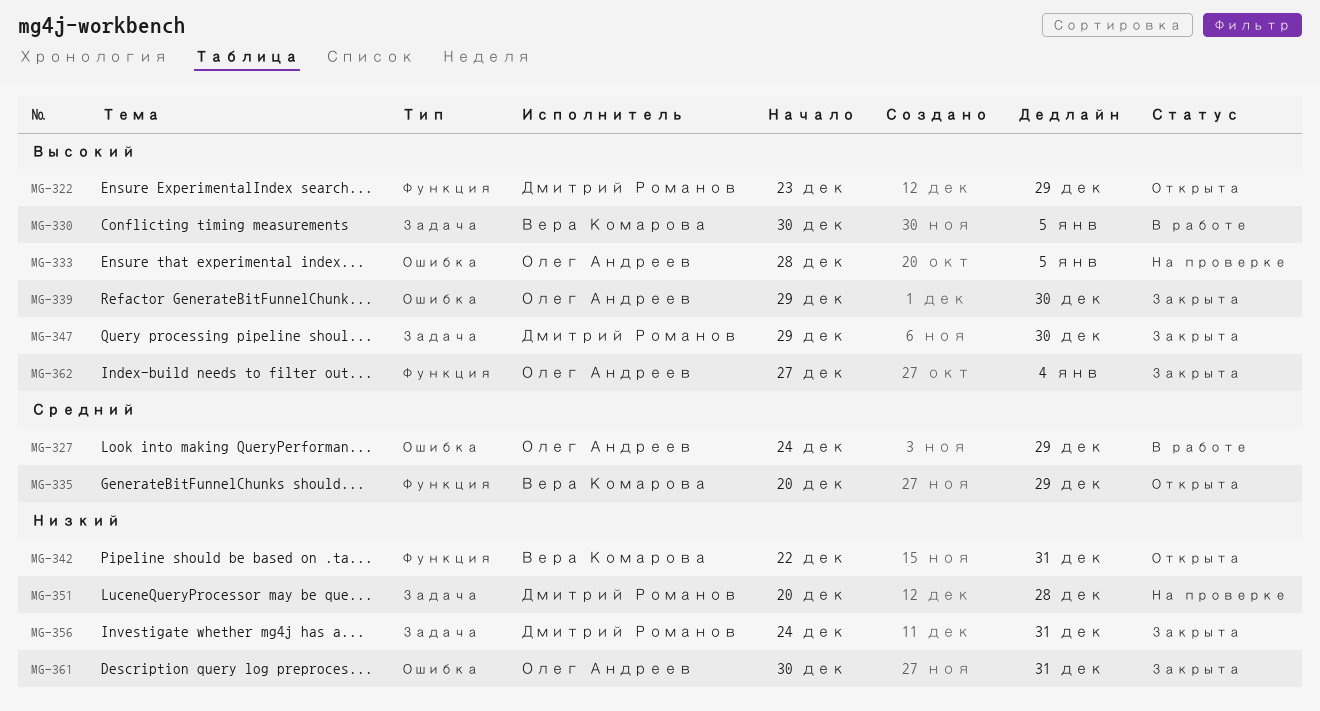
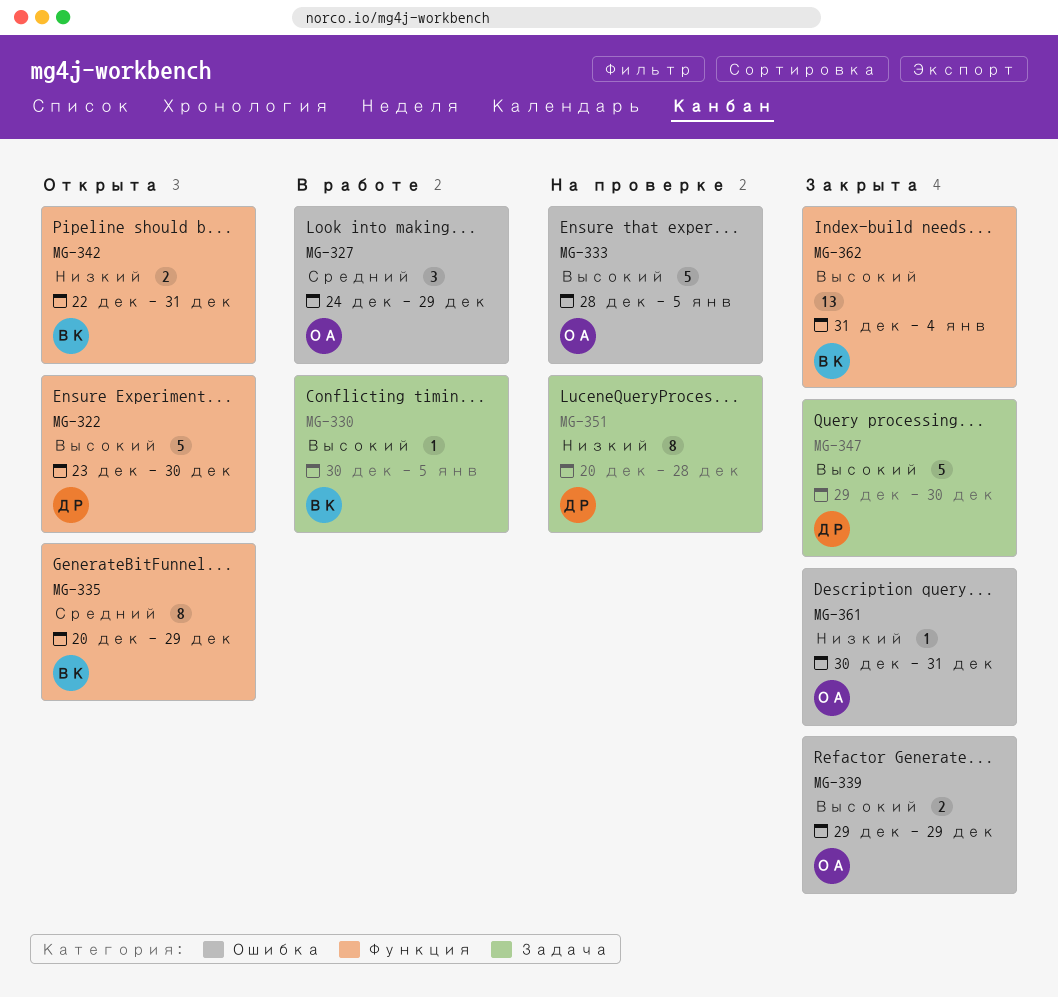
MG-322, due: Dec 29 -> Dec 30
MG-339, due: Dec 30 -> Dec 29
MG-356: present -> none
MG-362, owner: Олег Андреев -> Вера Комарова
MG-362, start: Dec 27 -> Dec 31

